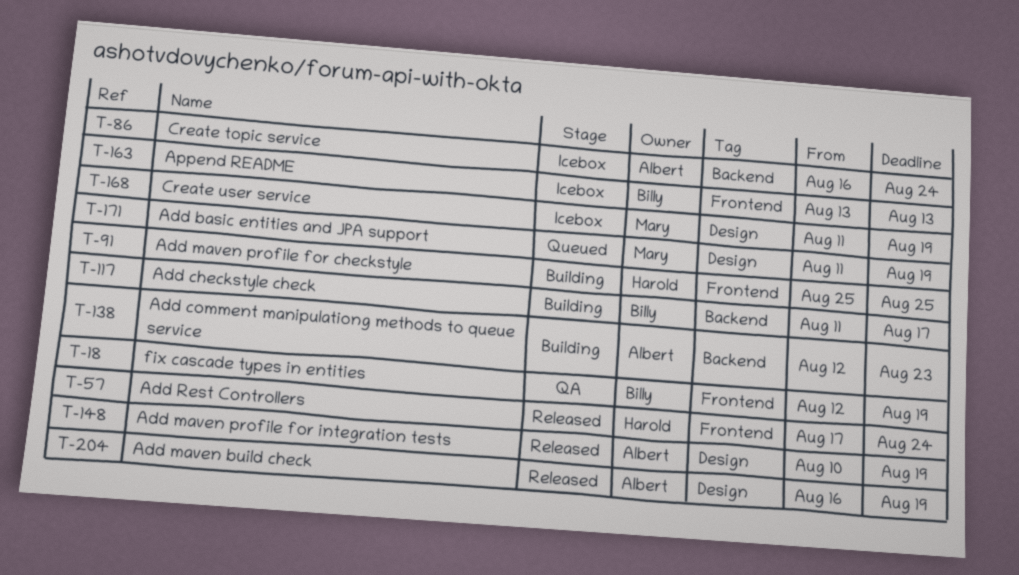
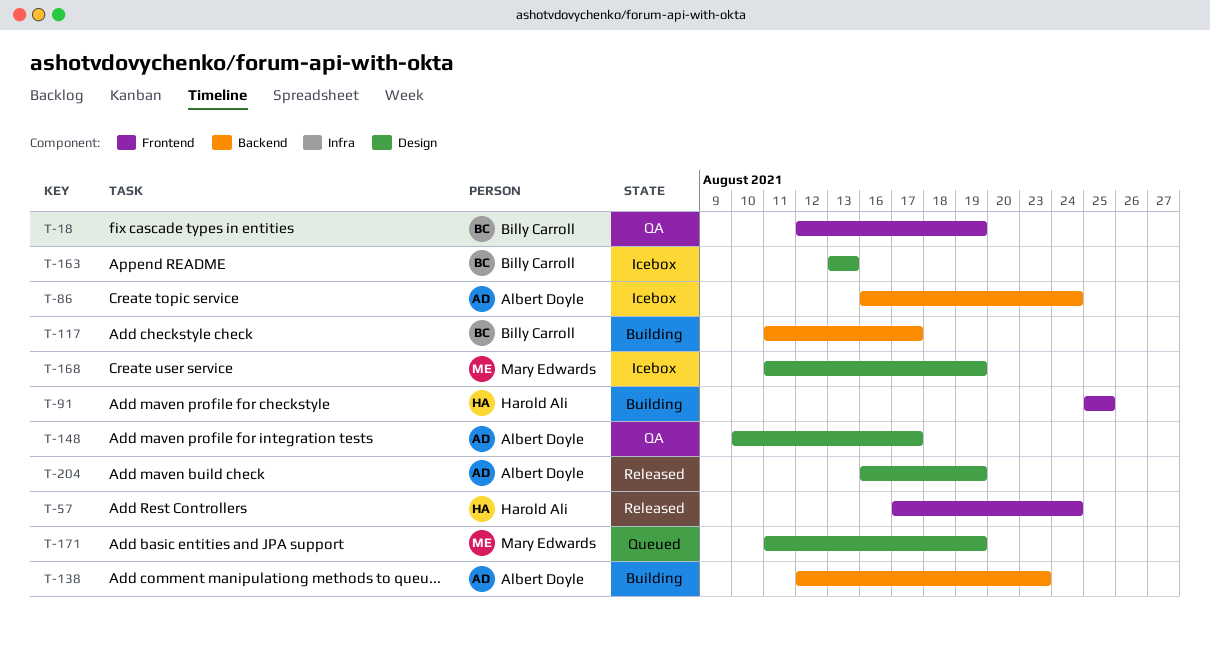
T-148, status: Released -> QA
T-148, due: Aug 19 -> Aug 17
T-163, label: Frontend -> Design

